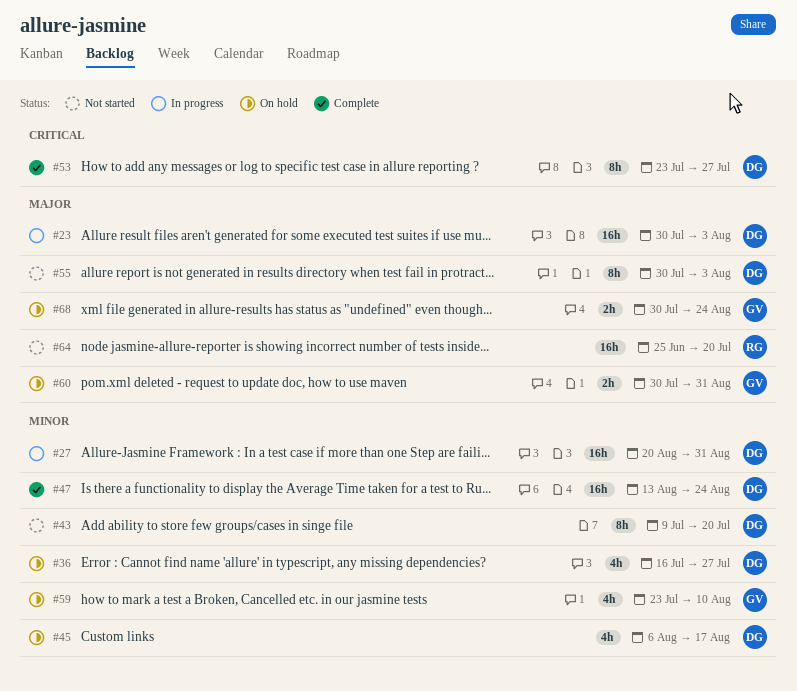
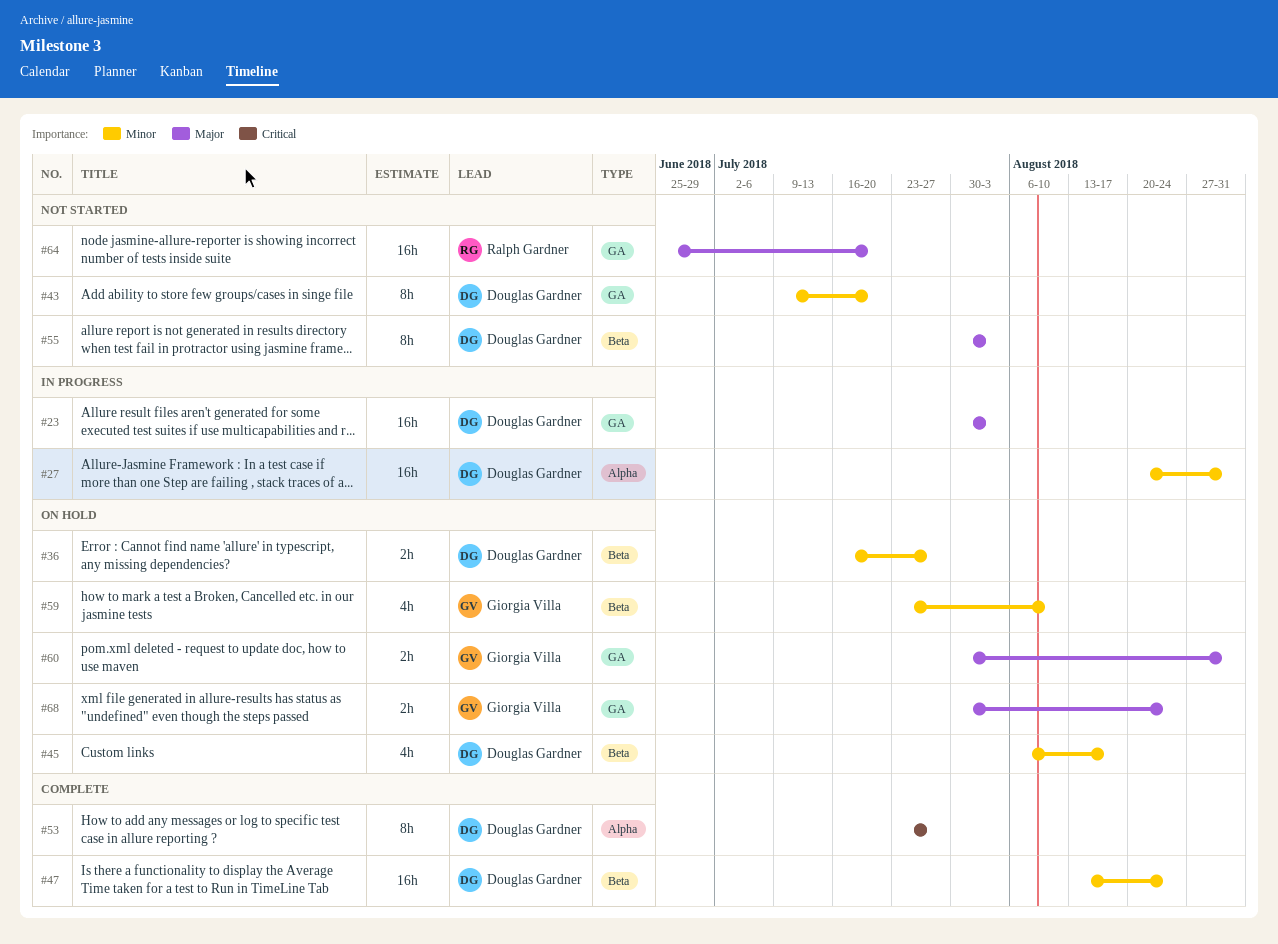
#36, estimate: 4h -> 2h

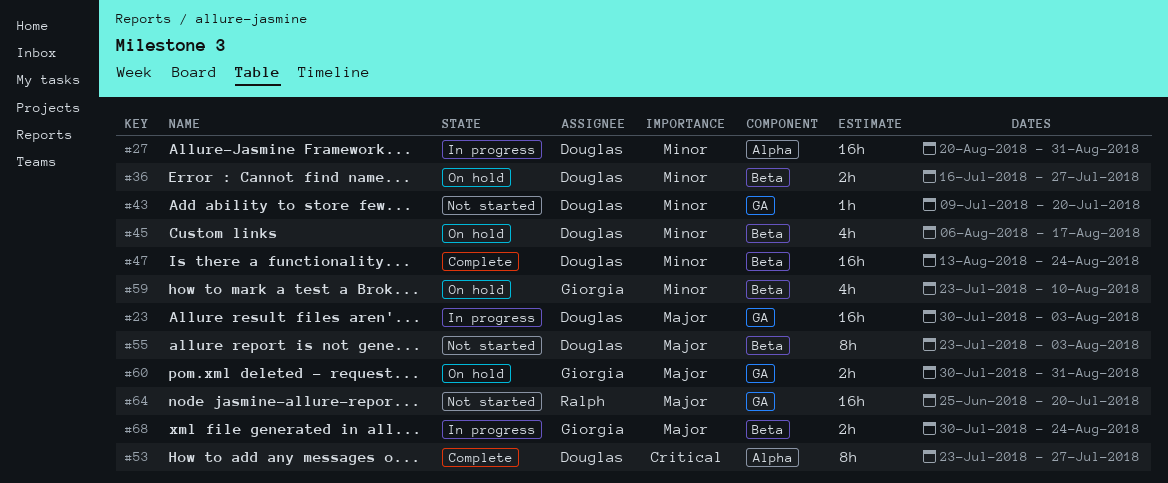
#43, estimate: 8h -> 1h
#55, start: Jul 30 -> Jul 23
#68, status: On hold -> In progress
#68, label: GA -> Beta

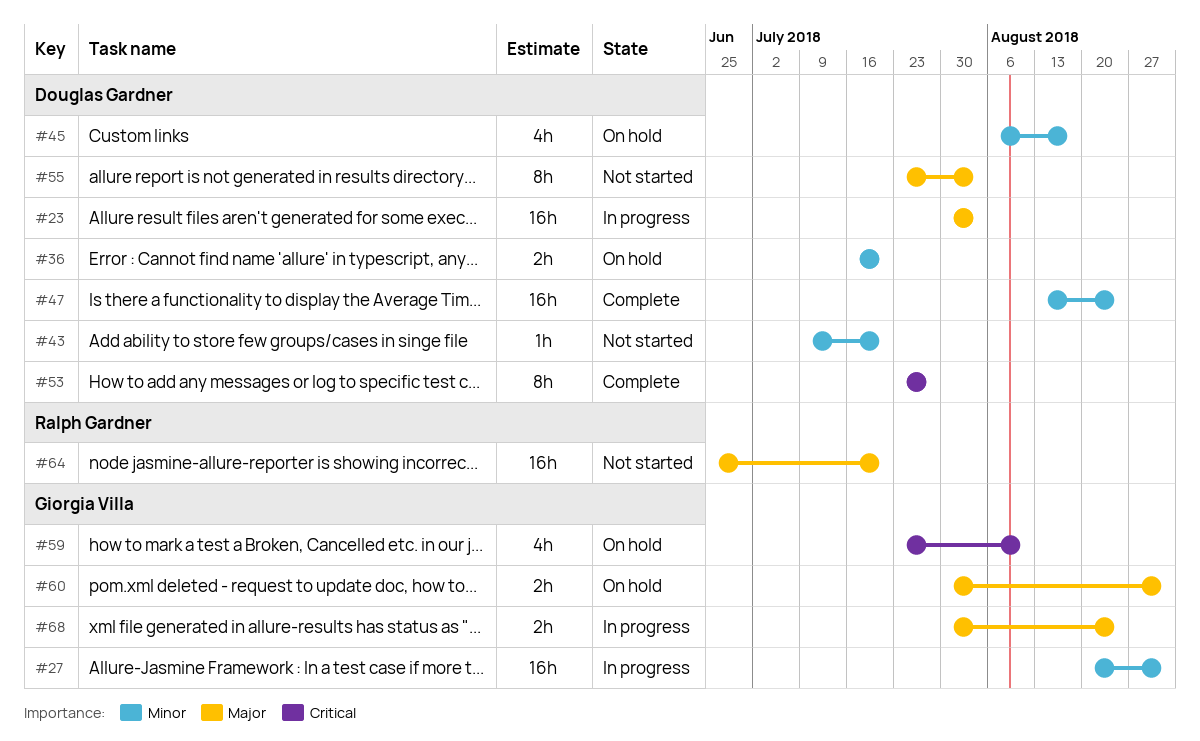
#27, owner: Douglas Gardner -> Giorgia Villa
#36, due: Jul 27 -> Jul 20
#59, priority: Minor -> Critical

